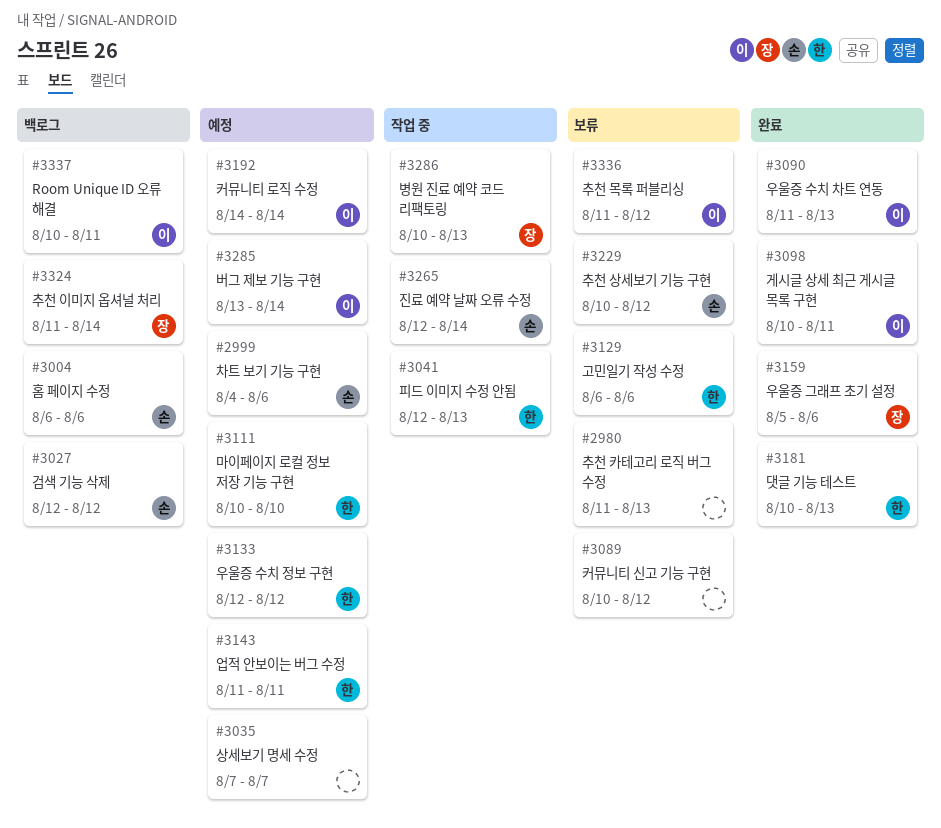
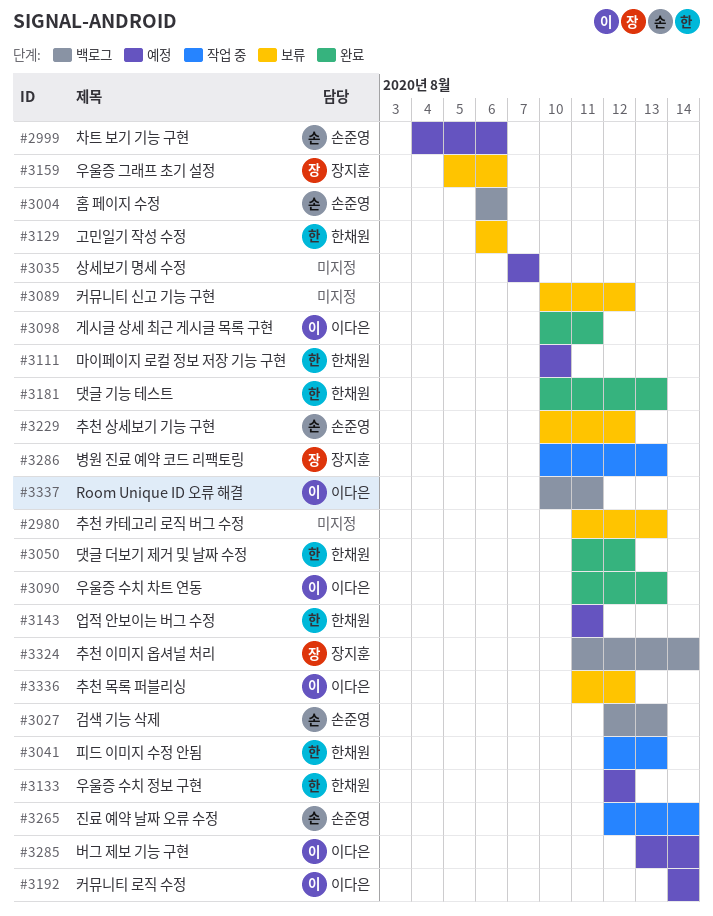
#3027, due: Aug 12 -> Aug 13
#3050: none -> present
#3159, status: 완료 -> 보류

